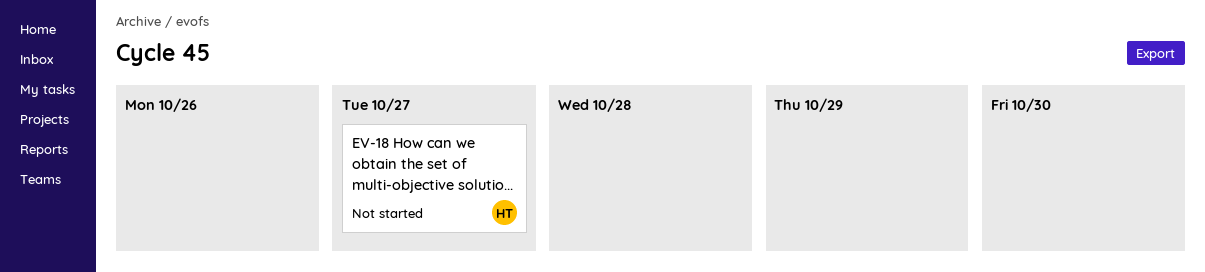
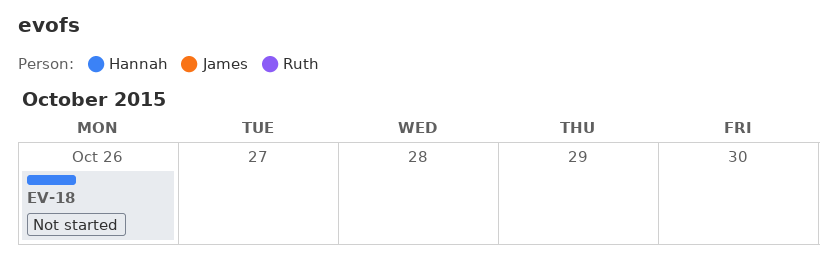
EV-18, due: Oct 27 -> Oct 26

